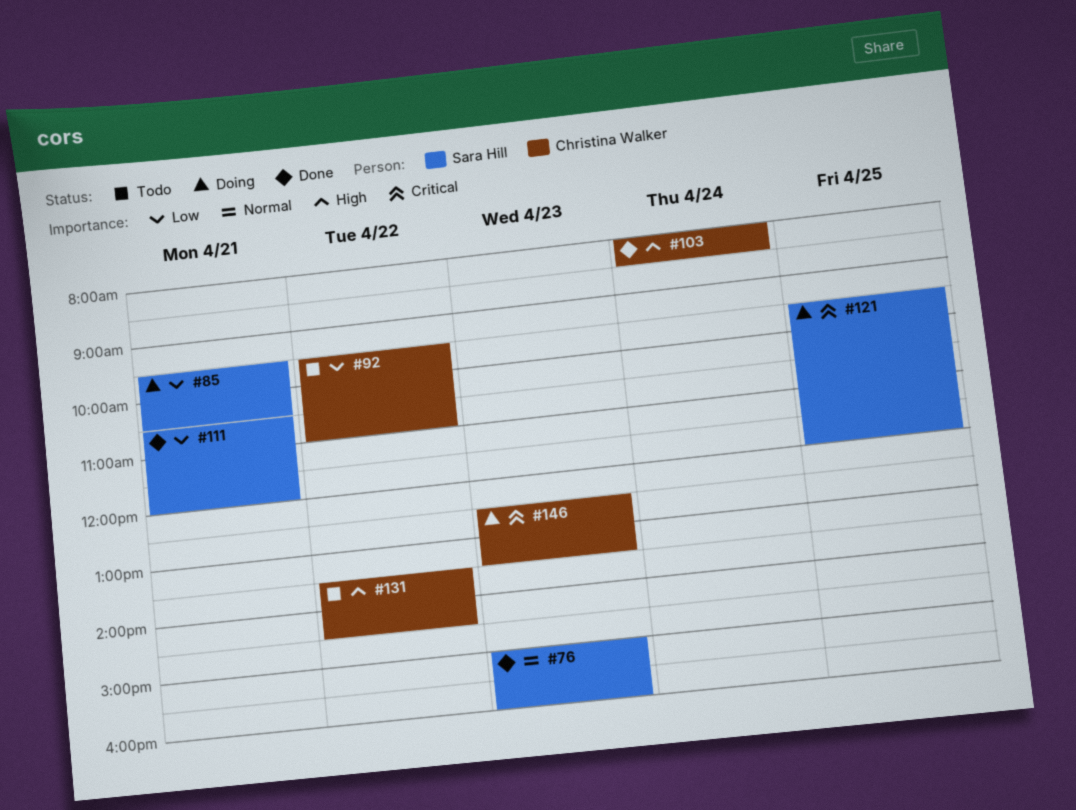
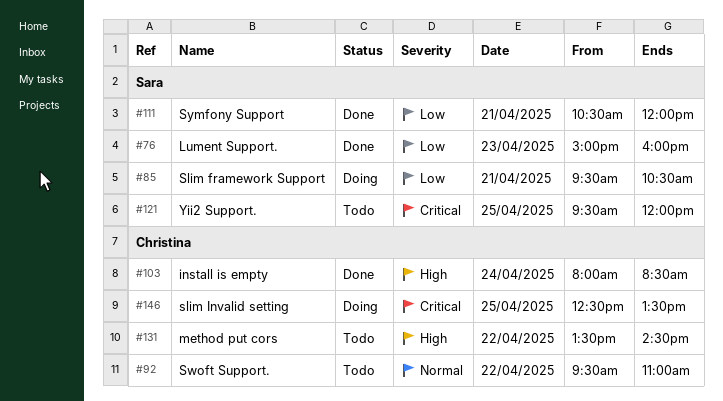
#76, priority: Normal -> Low
#92, priority: Low -> Normal
#121, status: Doing -> Todo
#146, day: Apr 23 -> Apr 25

